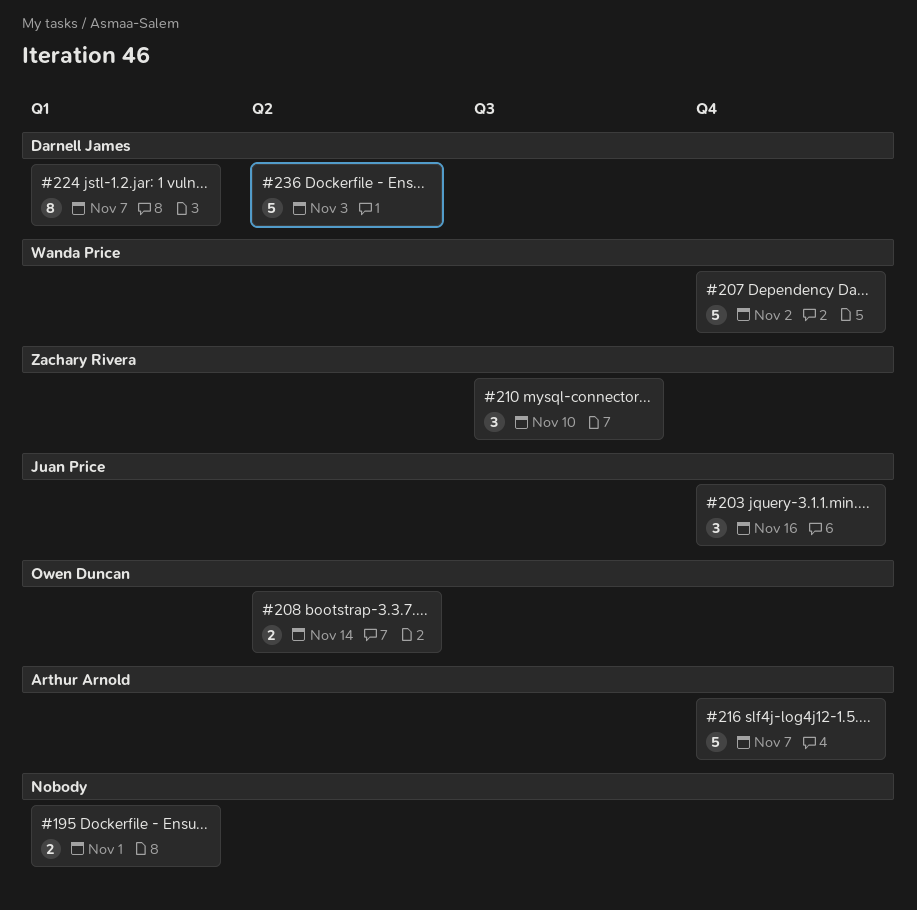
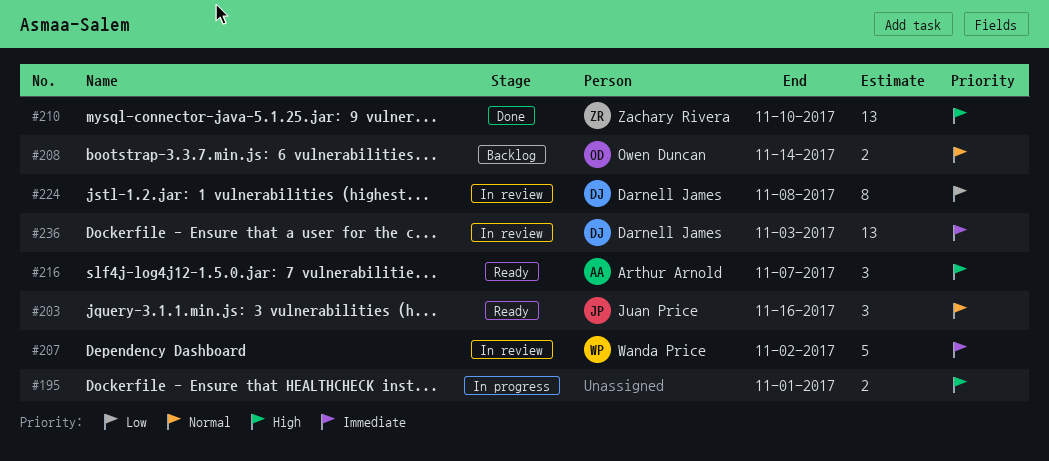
#210, estimate: 3 -> 13
#216, estimate: 5 -> 3
#224, due: Nov 7 -> Nov 8
#236, estimate: 5 -> 13

